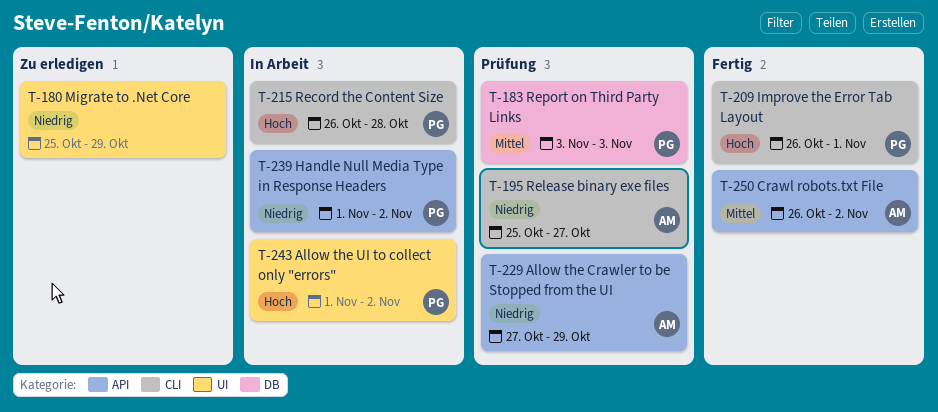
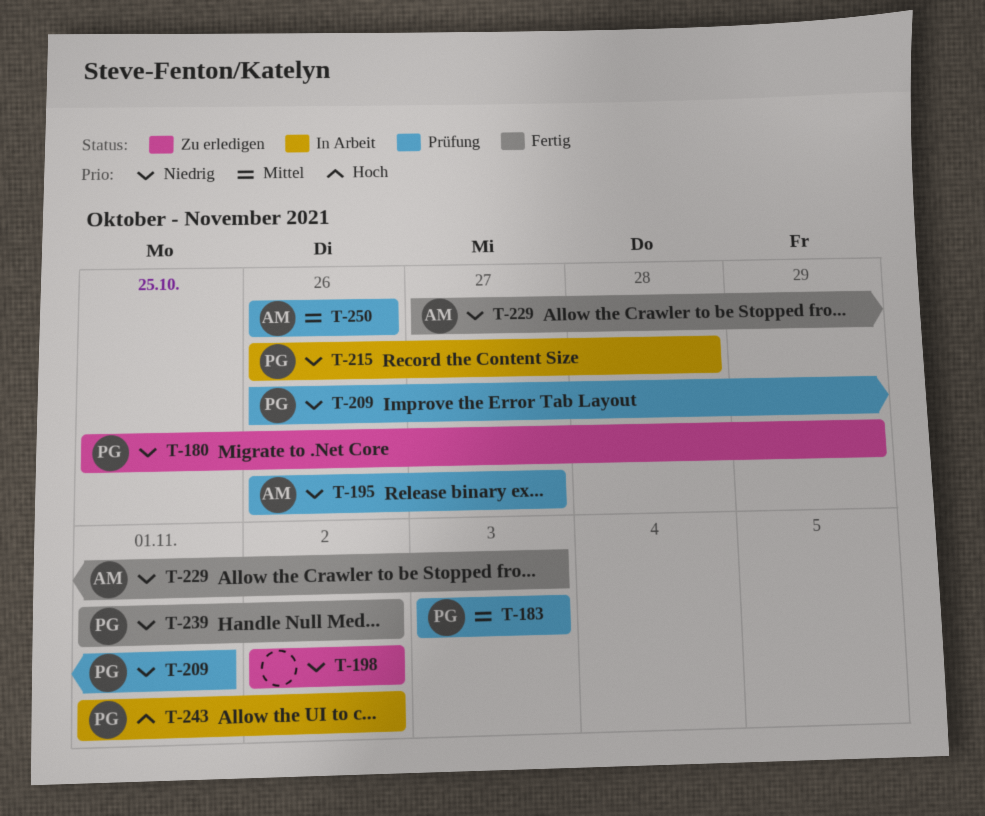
T-180, owner: none -> PG
T-195, start: Oct 25 -> Oct 26
T-198: none -> present
T-209, status: Fertig -> Prüfung
T-209, priority: Hoch -> Niedrig
T-215, priority: Hoch -> Niedrig
T-229, status: Prüfung -> Fertig
T-229, due: Oct 29 -> Nov 3
T-239, status: In Arbeit -> Fertig
T-250, status: Fertig -> Prüfung
T-250, due: Nov 2 -> Oct 26

